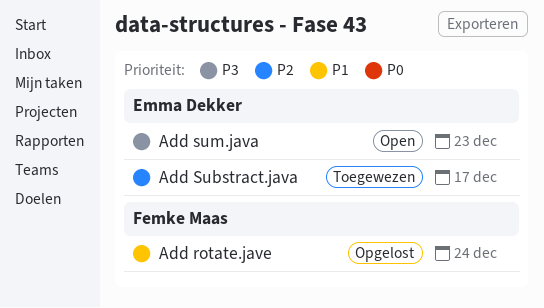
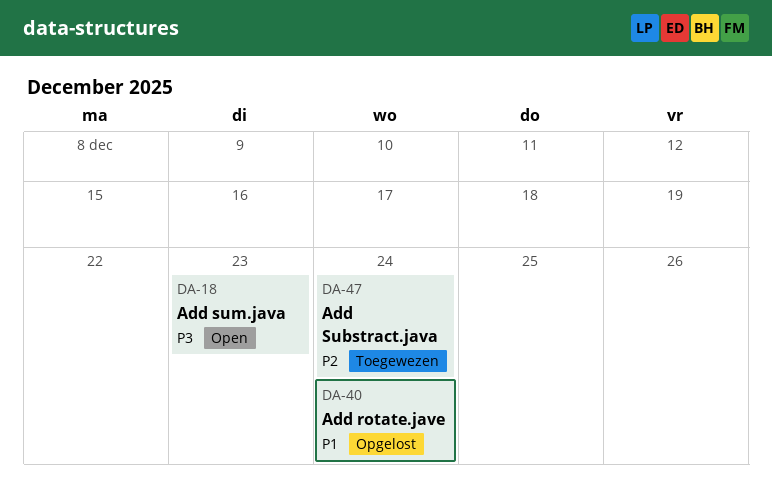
Add Substract.java, due: Dec 17 -> Dec 24

